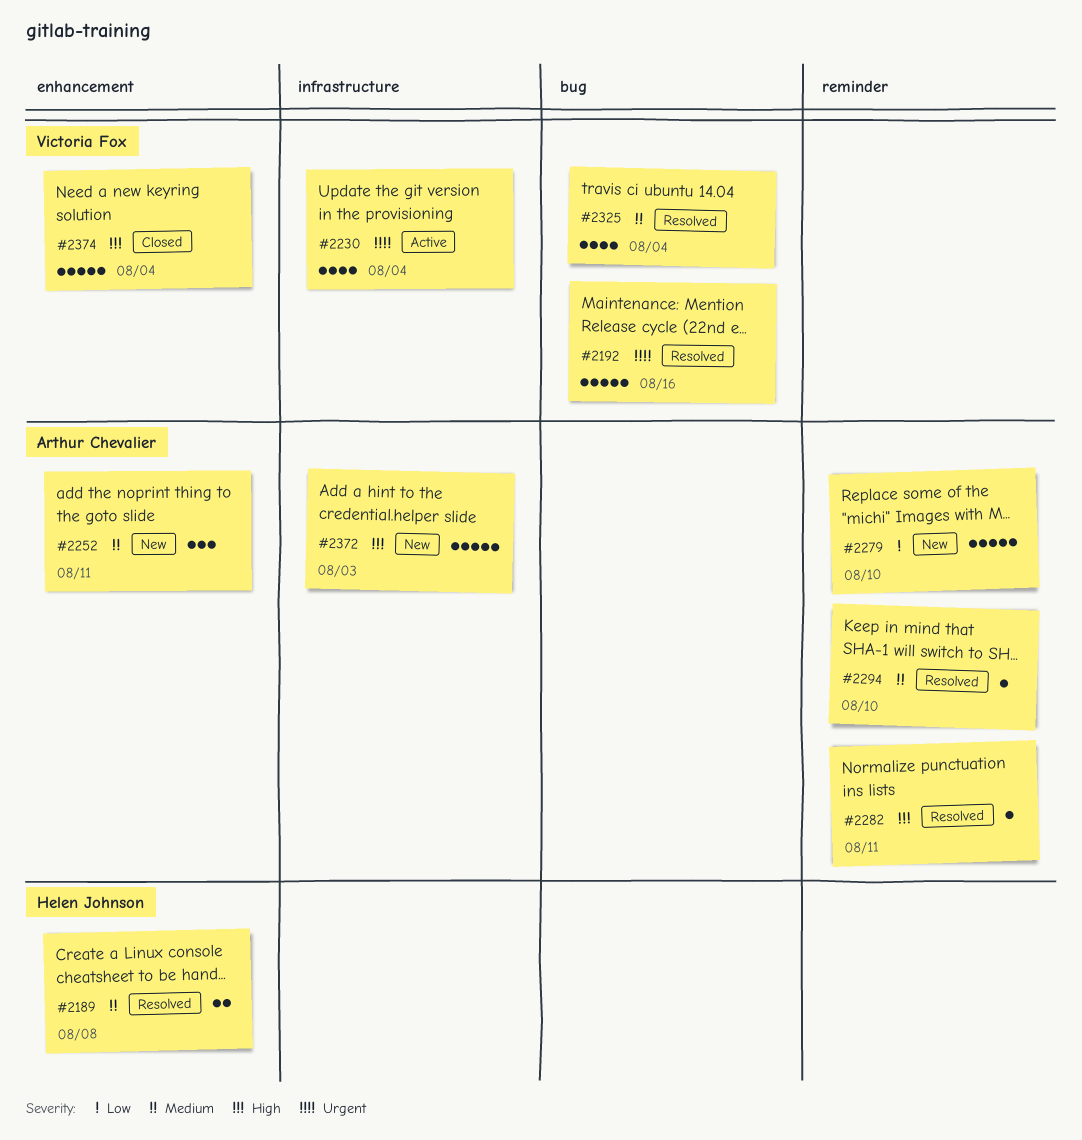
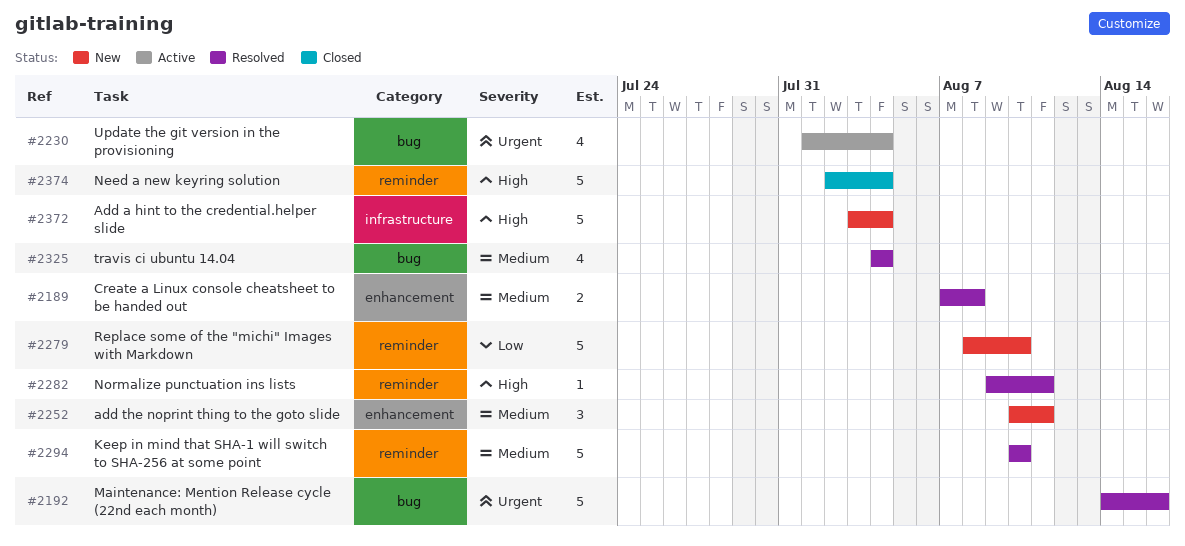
#2230, label: infrastructure -> bug
#2294, estimate: 1 -> 5
#2372, due: Aug 3 -> Aug 4
#2374, label: enhancement -> reminder

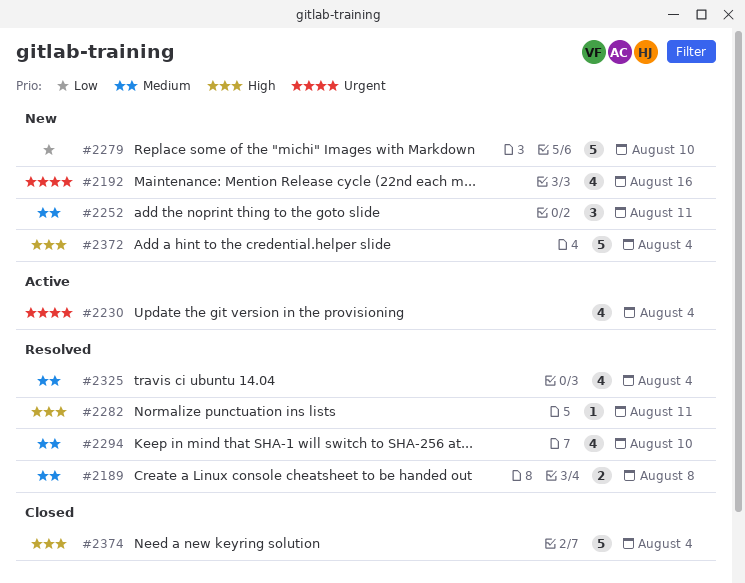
#2192, status: Resolved -> New
#2192, estimate: 5 -> 4
#2294, estimate: 5 -> 4

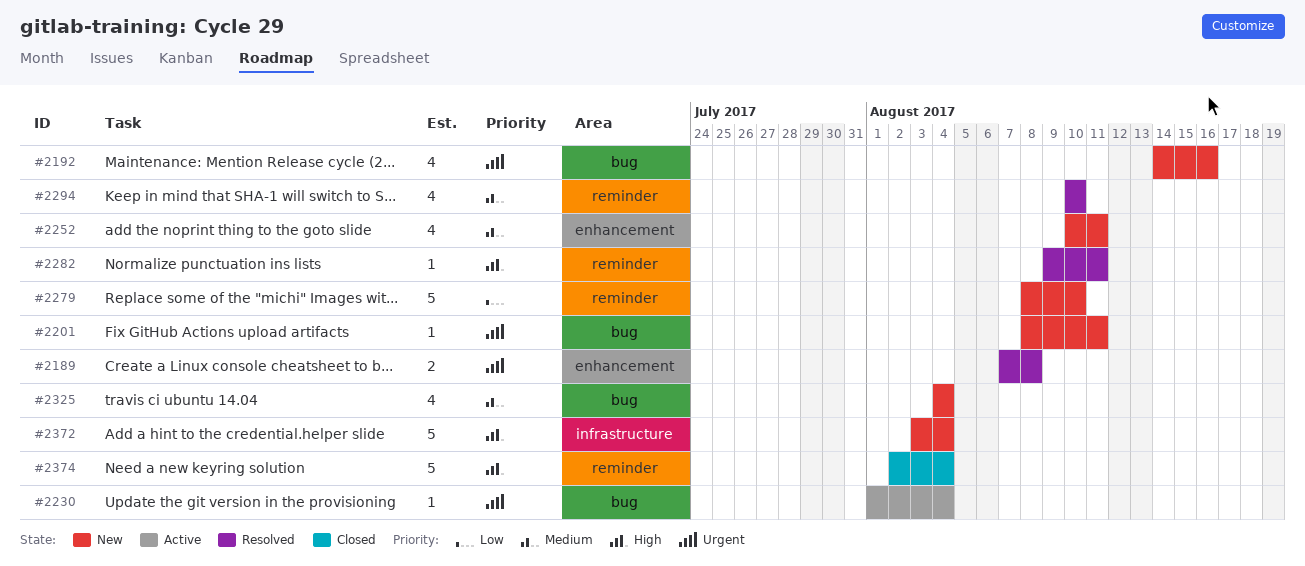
#2189, priority: Medium -> Urgent
#2201: none -> present
#2230, estimate: 4 -> 1
#2252, estimate: 3 -> 4
#2325, status: Resolved -> New

